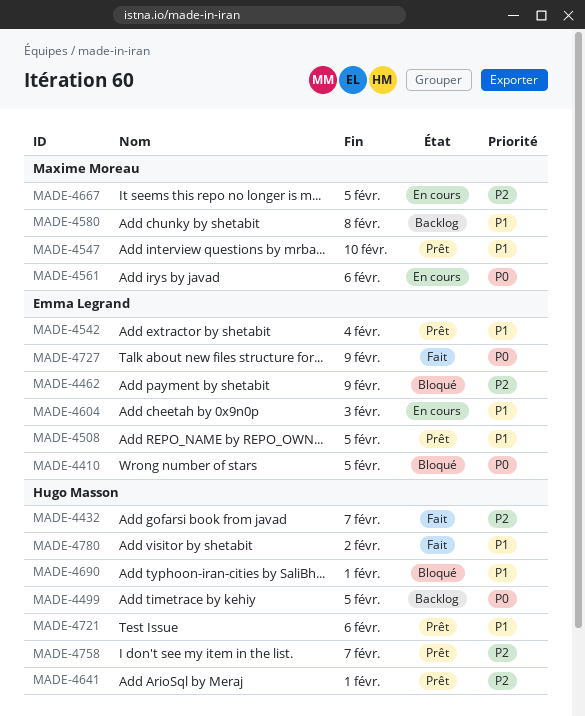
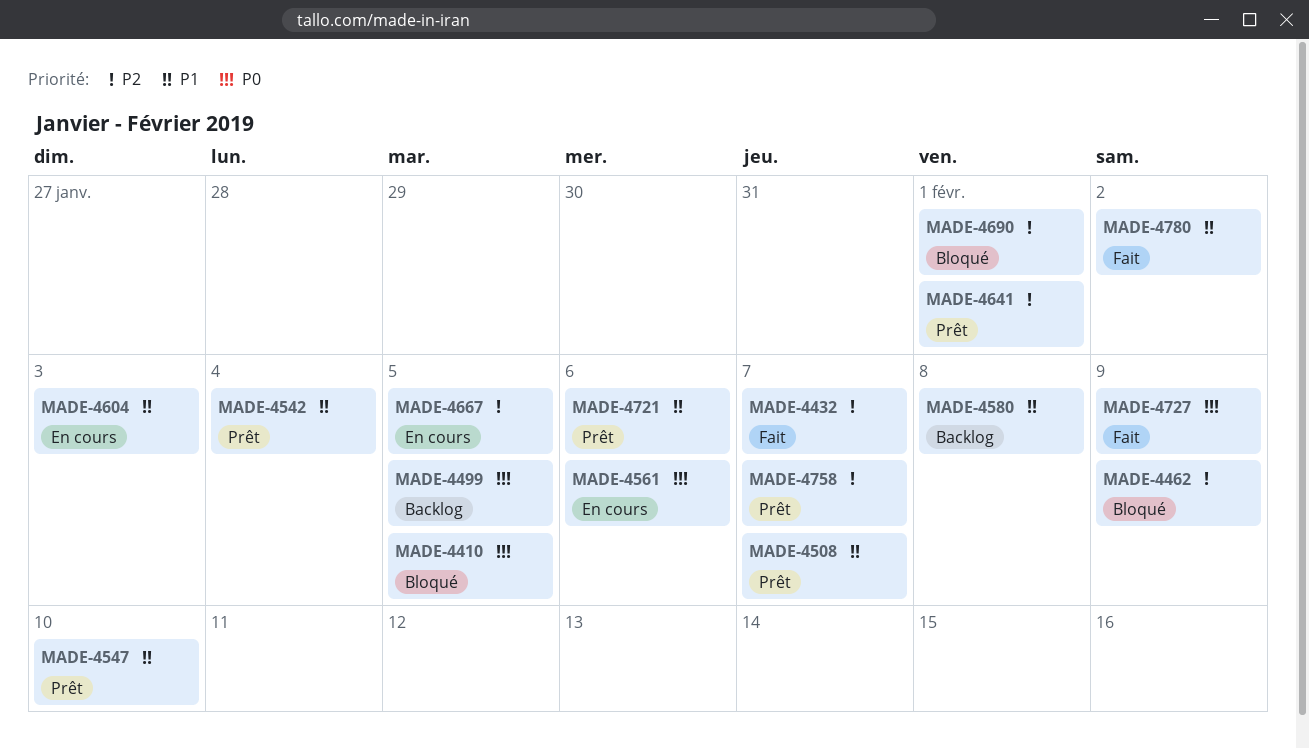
MADE-4508, due: Feb 5 -> Feb 7
MADE-4690, priority: P1 -> P2

